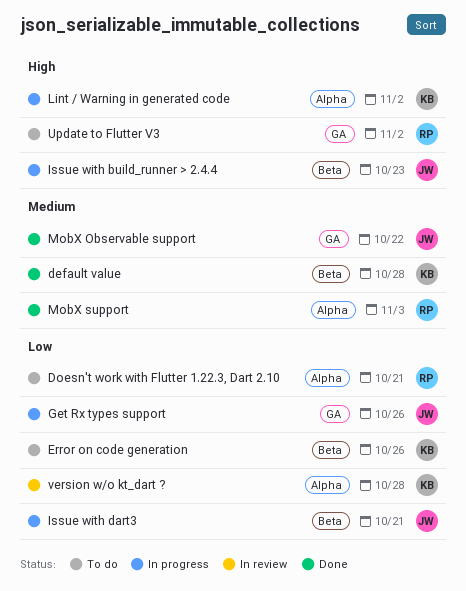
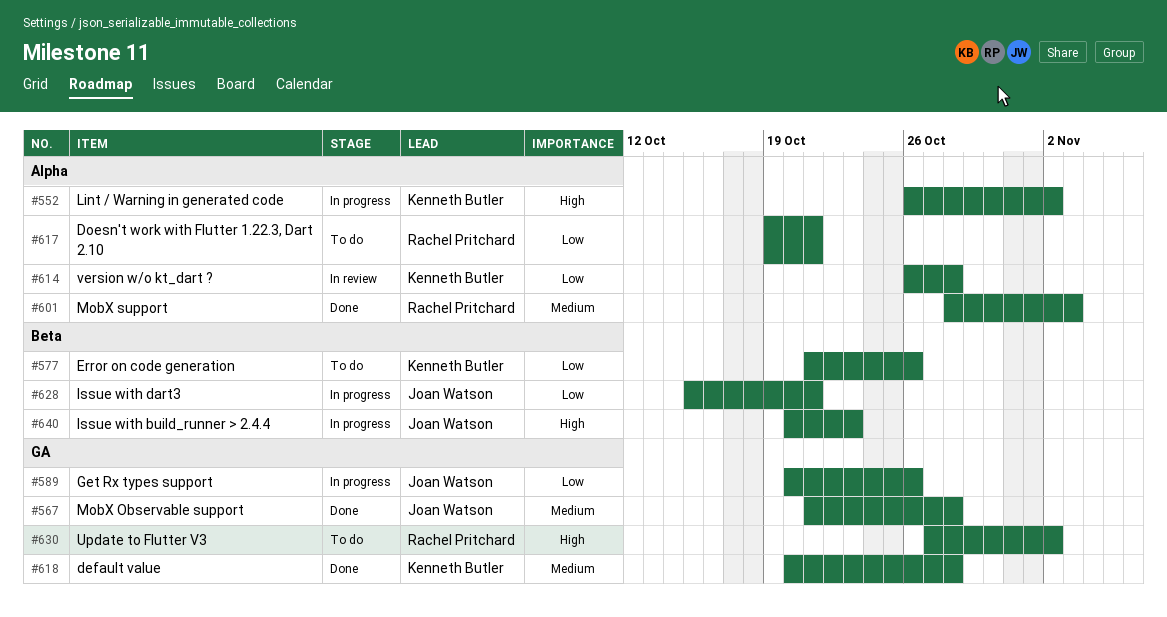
default value, label: Beta -> GA
MobX Observable support, due: Oct 22 -> Oct 28

